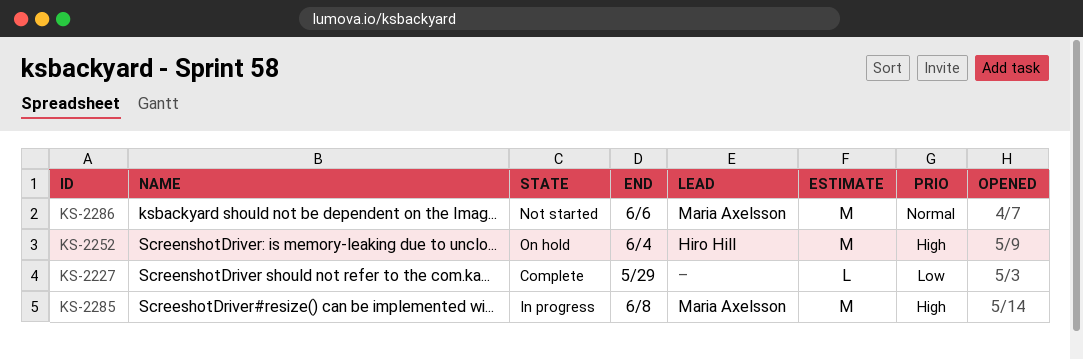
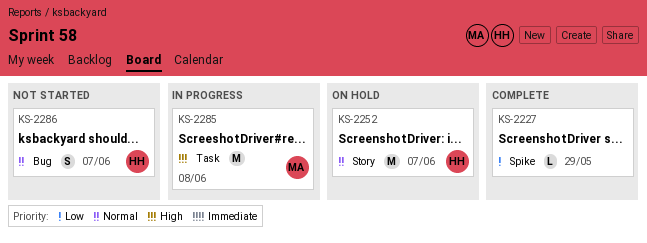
KS-2252, priority: High -> Normal
KS-2252, due: Jun 4 -> Jun 7
KS-2286, owner: Maria Axelsson -> Hiro Hill
KS-2286, estimate: M -> S
KS-2286, due: Jun 6 -> Jun 7

